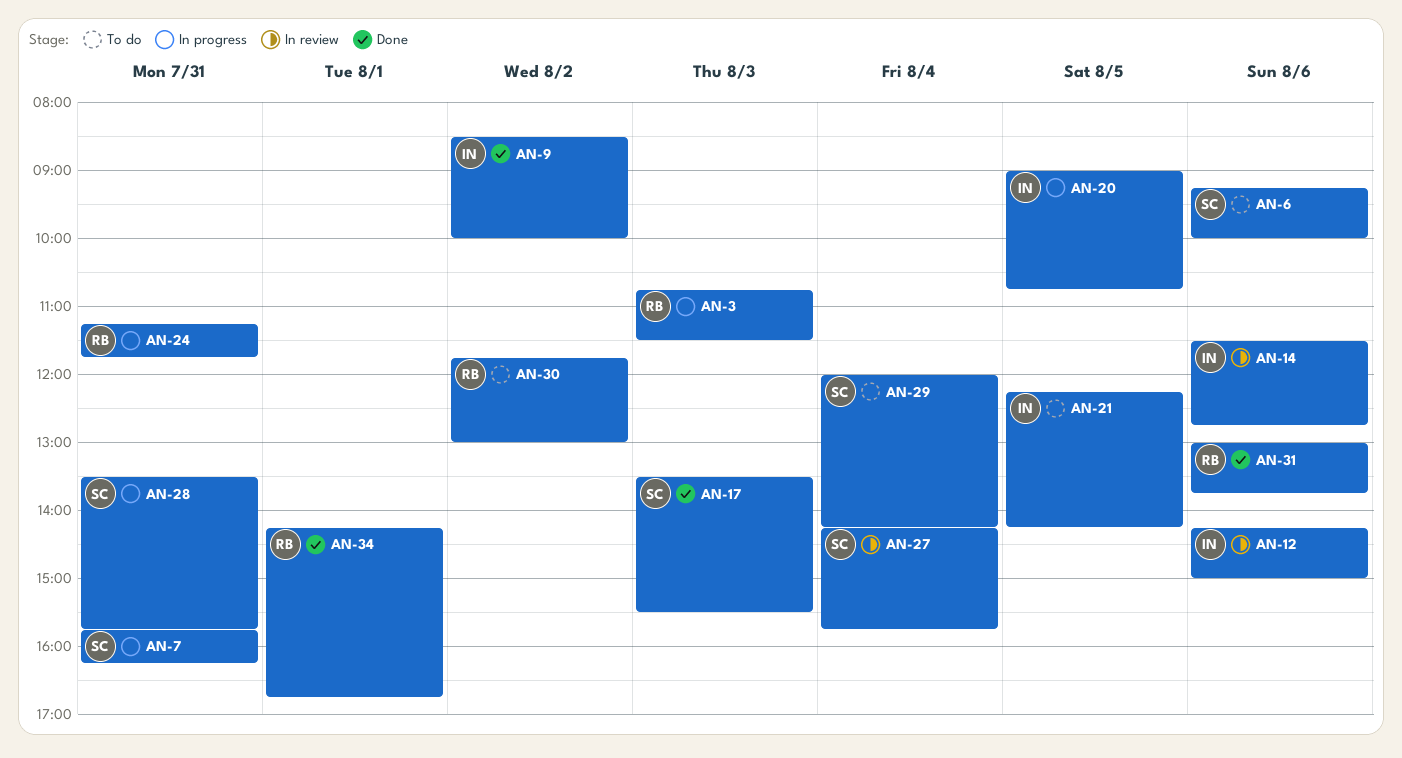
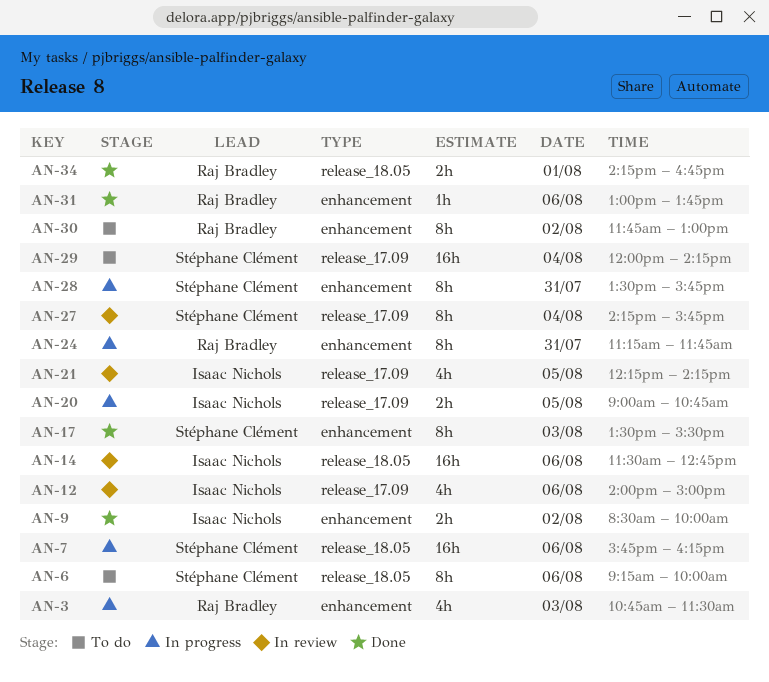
AN-7, day: Jul 31 -> Aug 6
AN-12, begins: 14:15 -> 14:00
AN-21, status: To do -> In review

